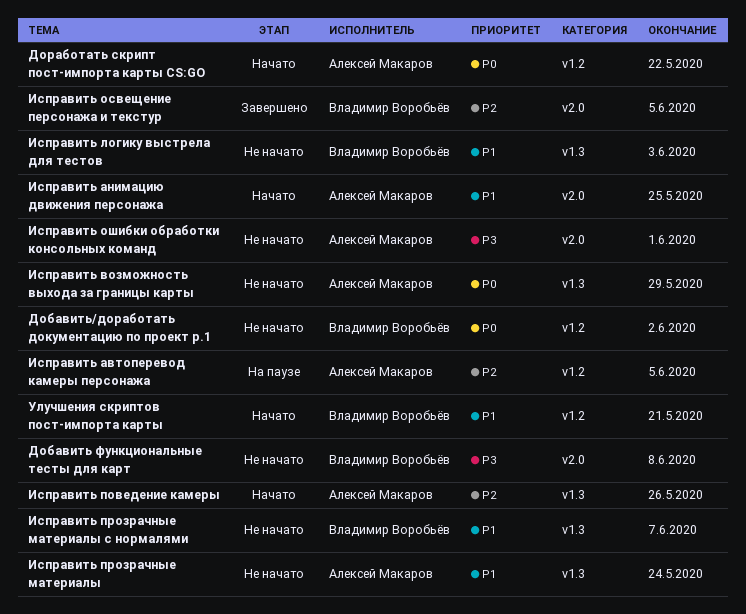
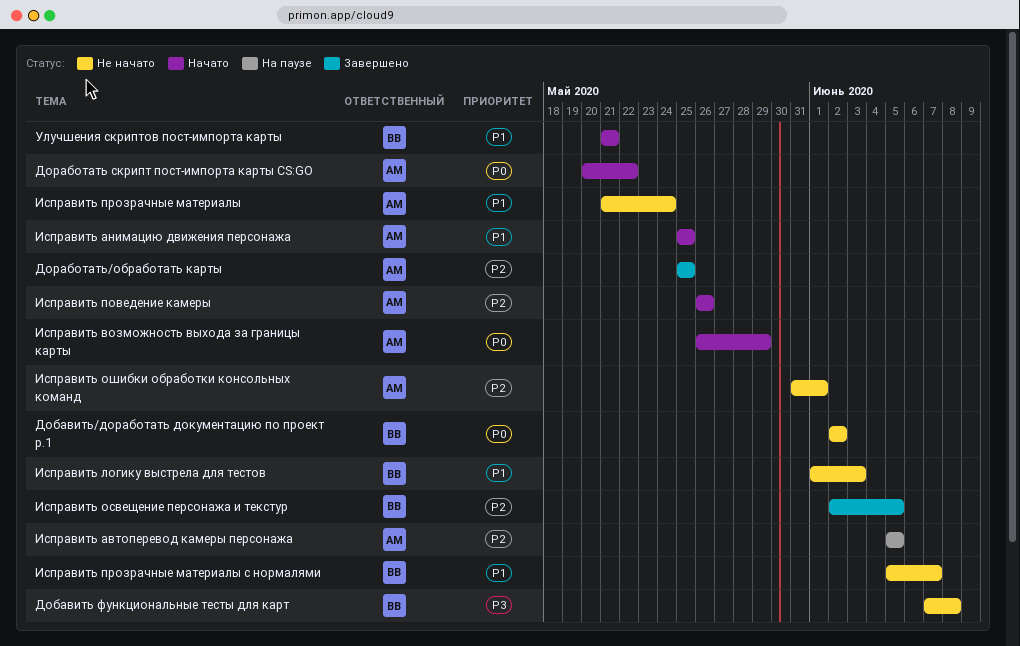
Доработать/обработать карты: none -> present
Исправить возможность выхода за границы карты, status: Не начато -> Начато
Исправить ошибки обработки консольных команд, priority: P3 -> P2

